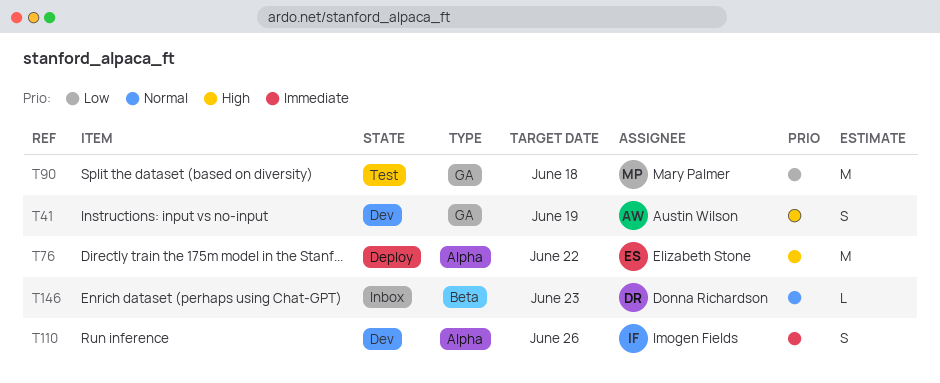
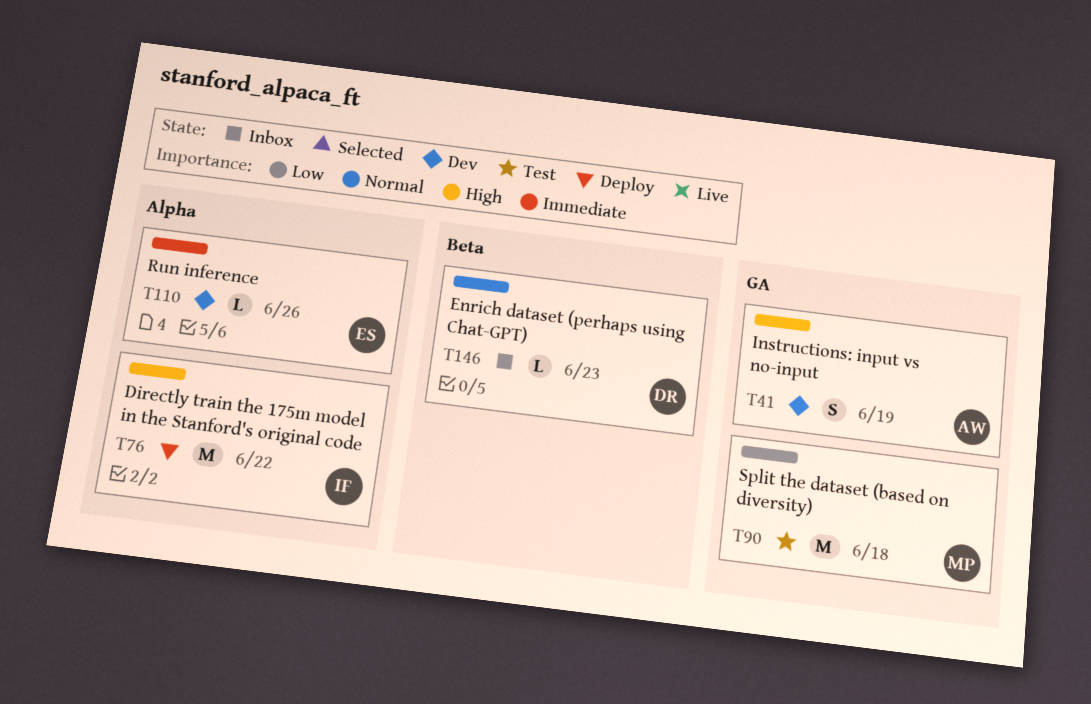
T76, owner: Elizabeth Stone -> Imogen Fields
T110, owner: Imogen Fields -> Elizabeth Stone
T110, estimate: S -> L

